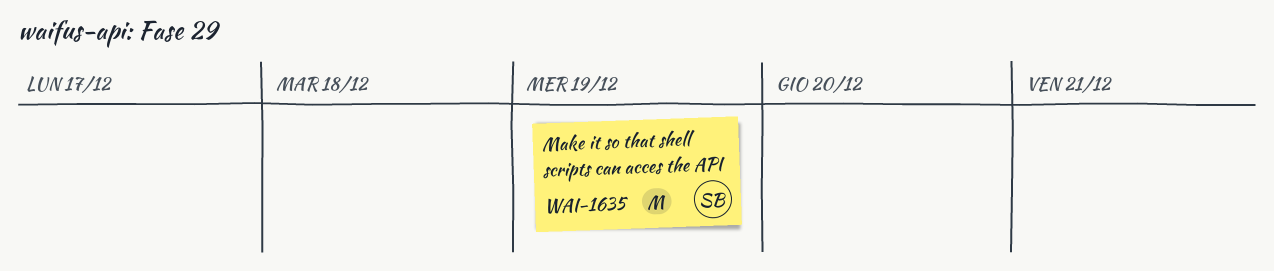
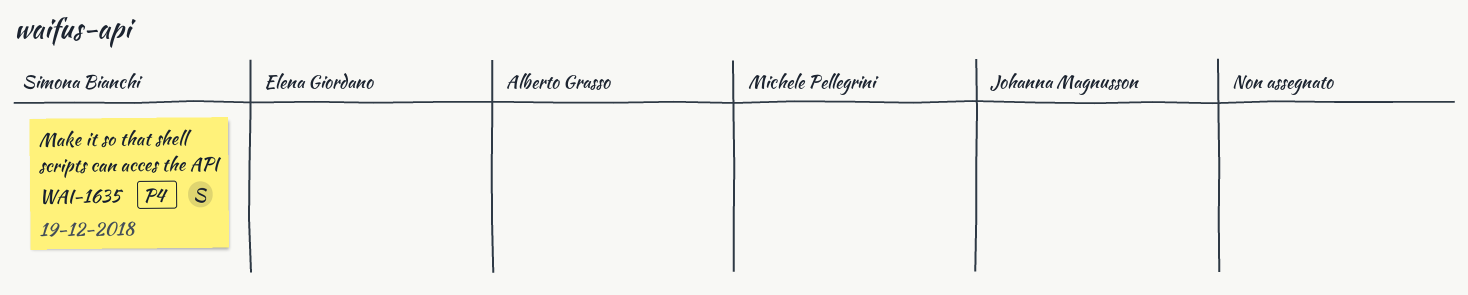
WAI-1635, estimate: M -> S

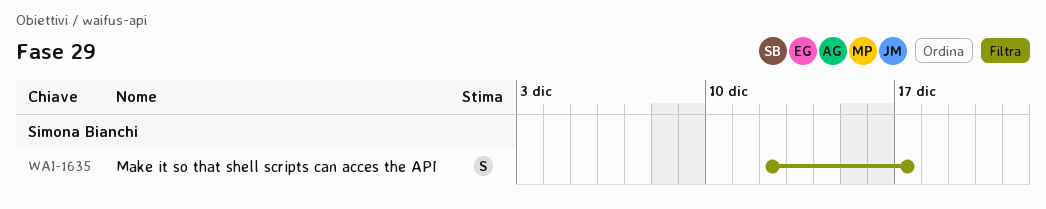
WAI-1635, due: Dec 19 -> Dec 17

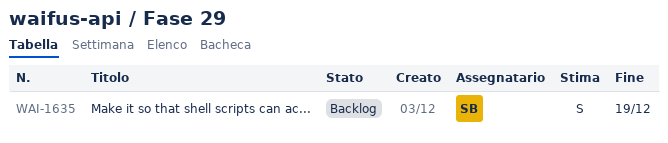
WAI-1635, due: Dec 17 -> Dec 19

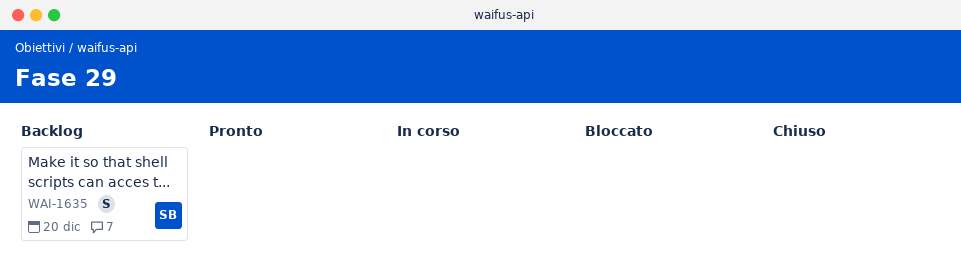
WAI-1635, due: Dec 19 -> Dec 20

